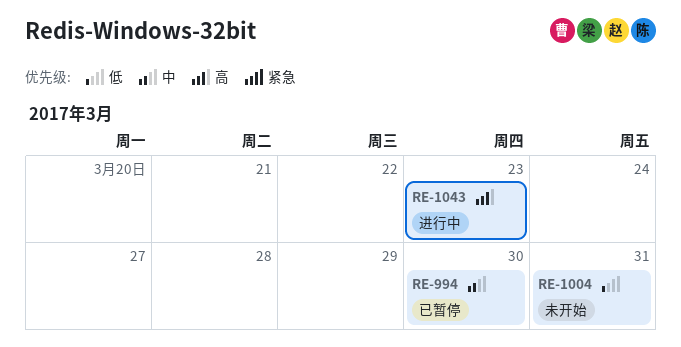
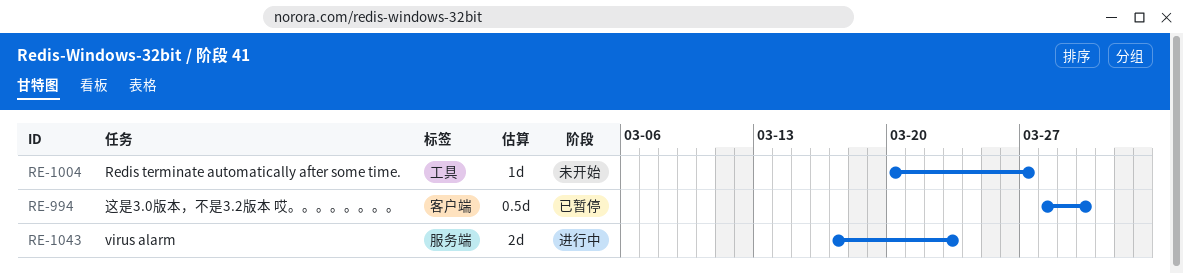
RE-1004, due: Mar 31 -> Mar 27

